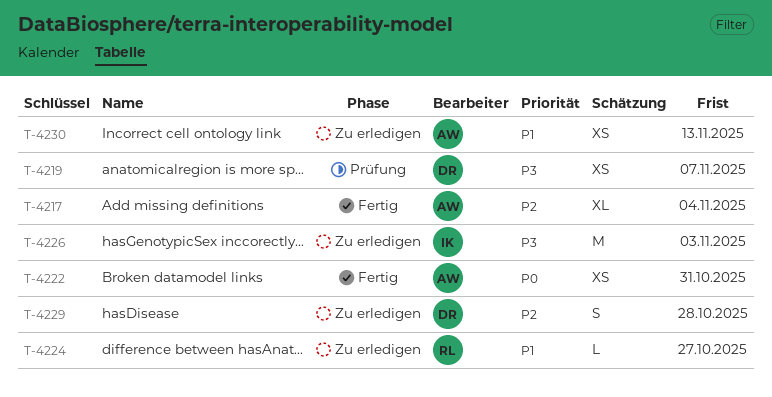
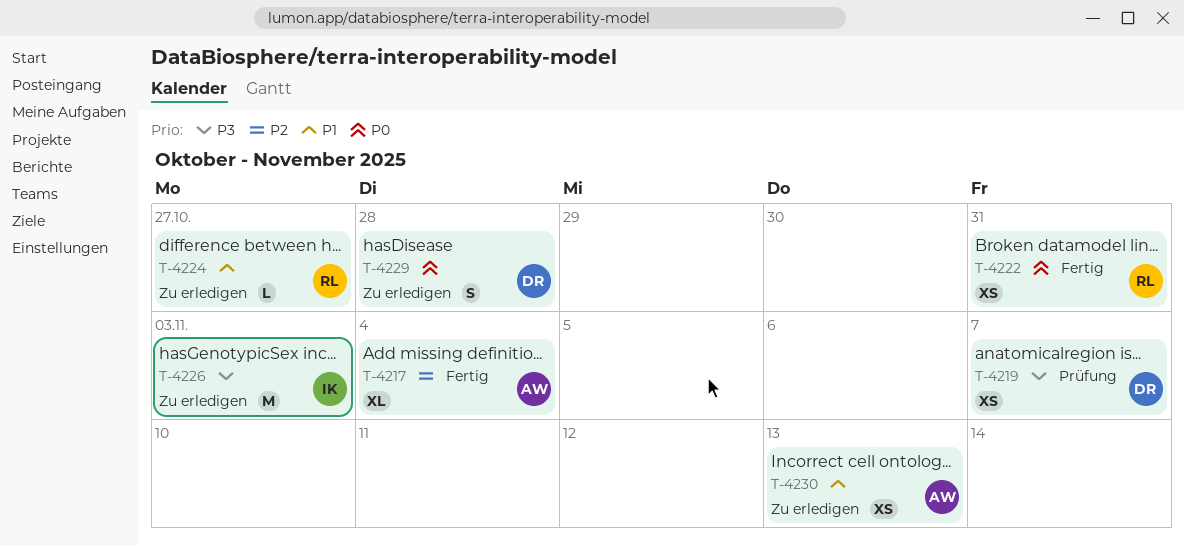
T-4222, owner: AW -> RL
T-4229, priority: P2 -> P0

